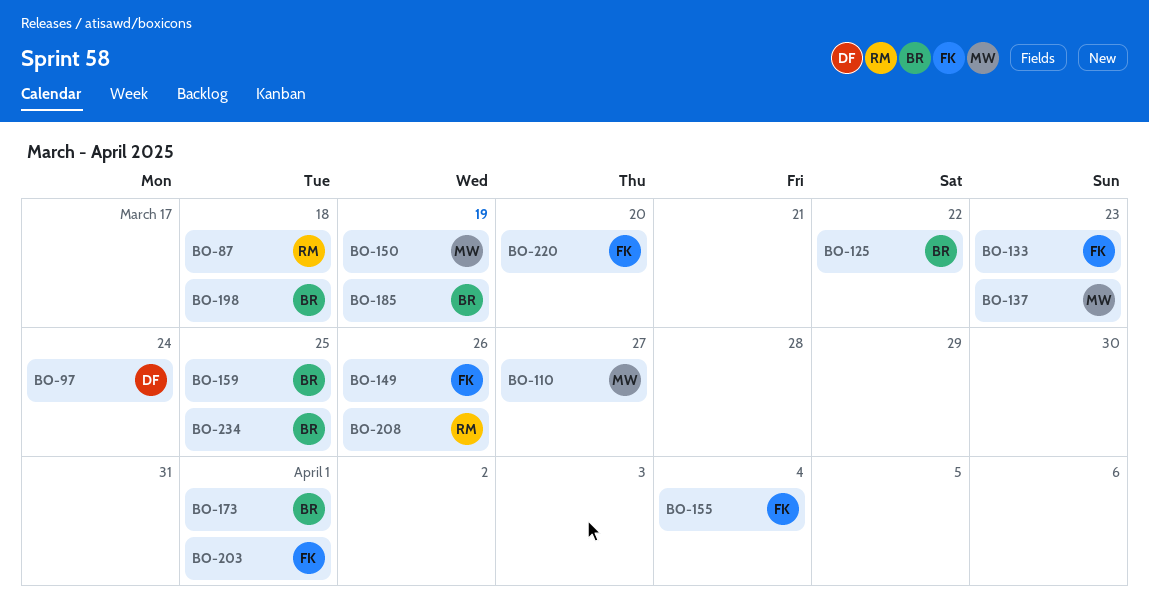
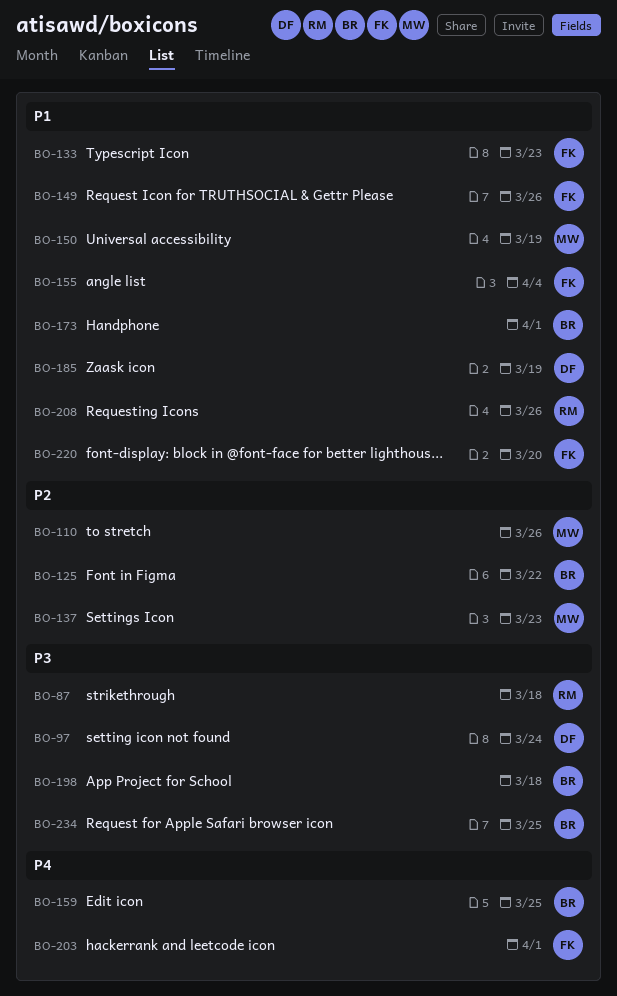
BO-110, due: Mar 27 -> Mar 26
BO-185, owner: BR -> DF

